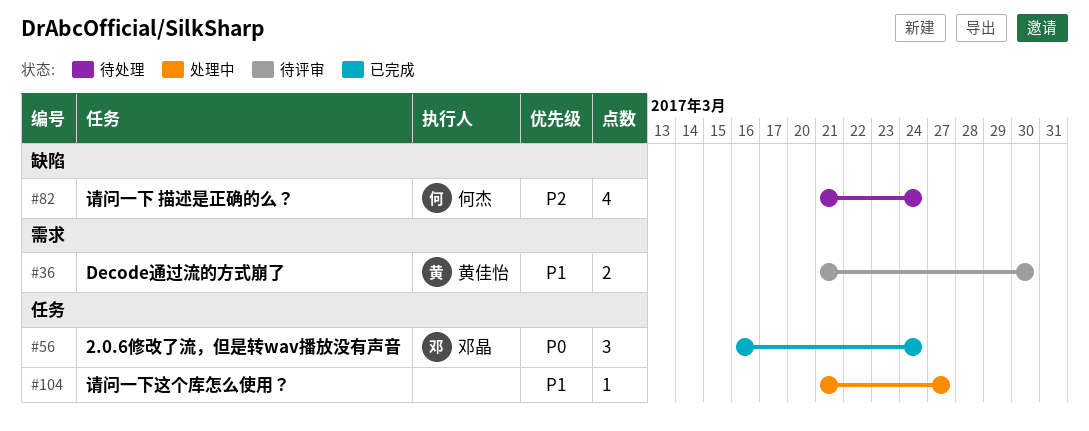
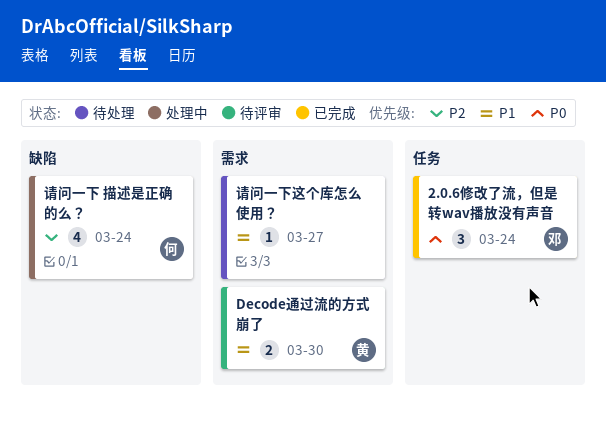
请问一下 描述是正确的么？, status: 待处理 -> 处理中
请问一下这个库怎么使用？, status: 处理中 -> 待处理
请问一下这个库怎么使用？, label: 任务 -> 需求

